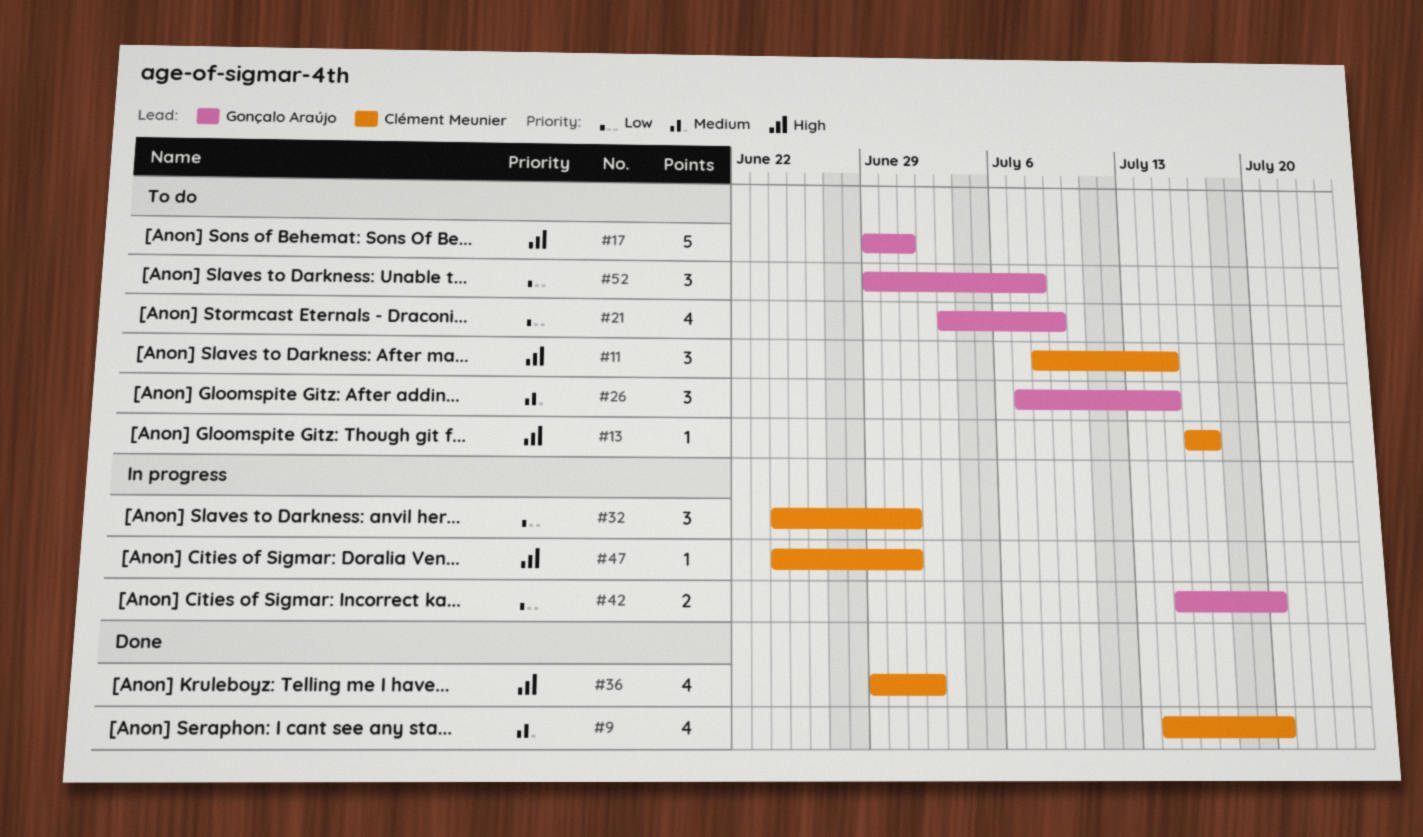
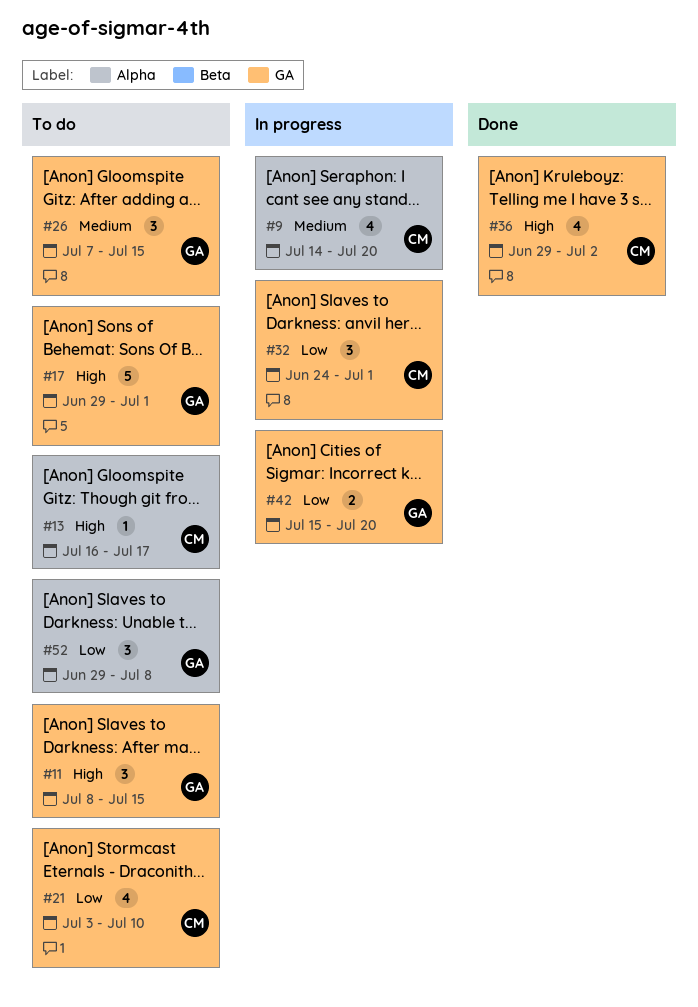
#9, status: Done -> In progress
#11, owner: Clément Meunier -> Gonçalo Araújo
#21, owner: Gonçalo Araújo -> Clément Meunier
#21, due: Jul 9 -> Jul 10
#47: present -> none

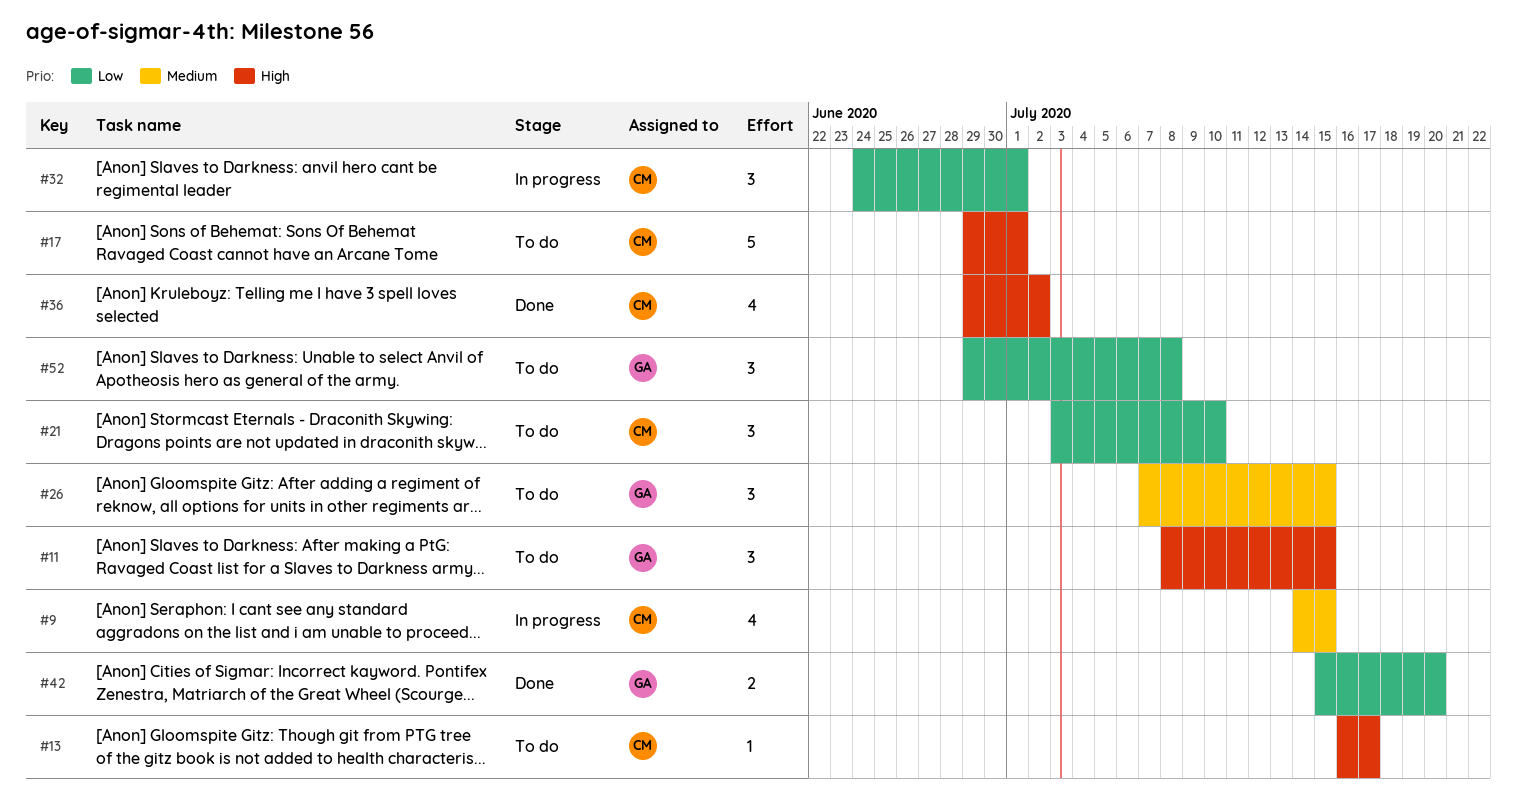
#9, due: Jul 20 -> Jul 15
#17, owner: GA -> CM
#21, estimate: 4 -> 3
#42, status: In progress -> Done

